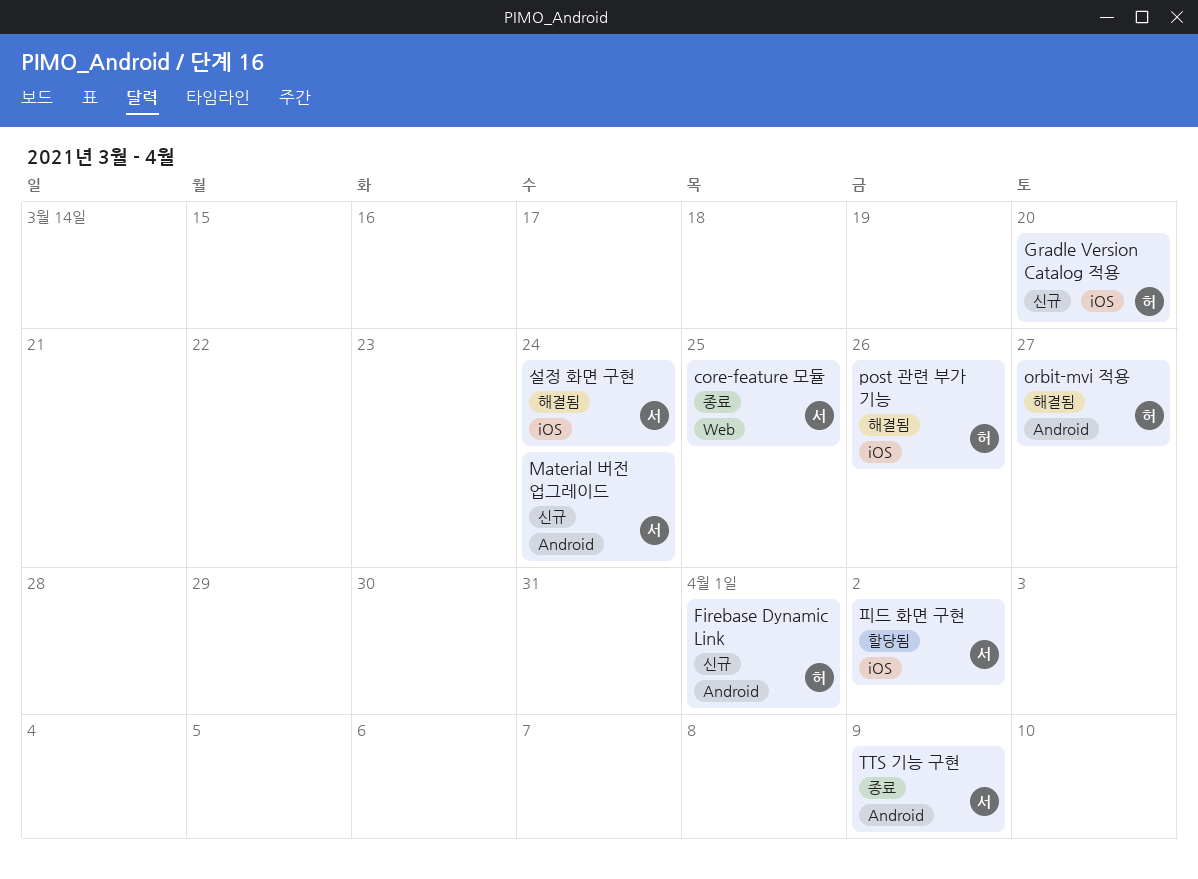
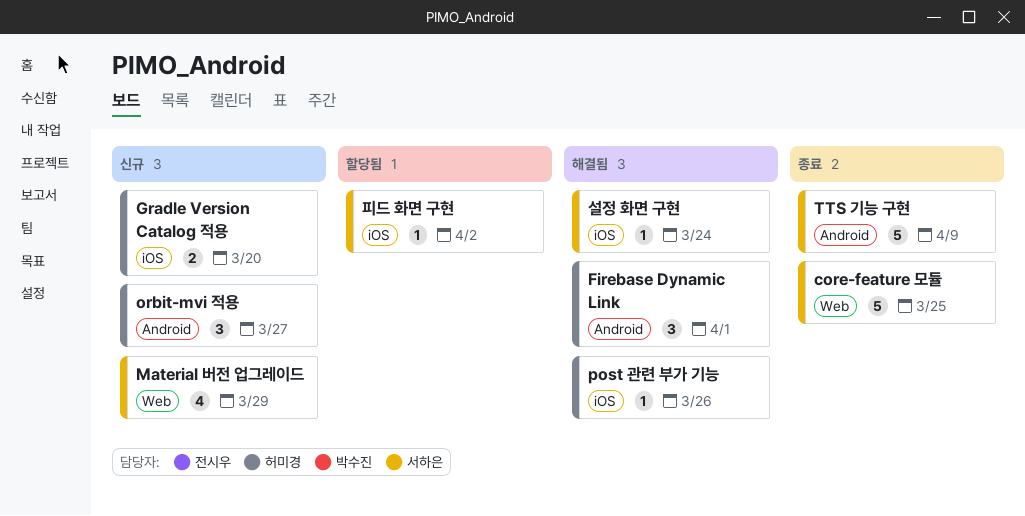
Firebase Dynamic Link, status: 신규 -> 해결됨
Material 버전 업그레이드, label: Android -> Web
Material 버전 업그레이드, due: Mar 24 -> Mar 29
orbit-mvi 적용, status: 해결됨 -> 신규

